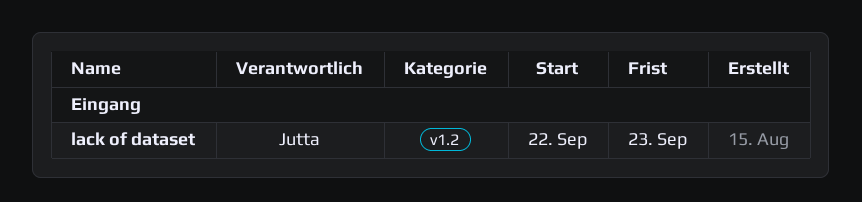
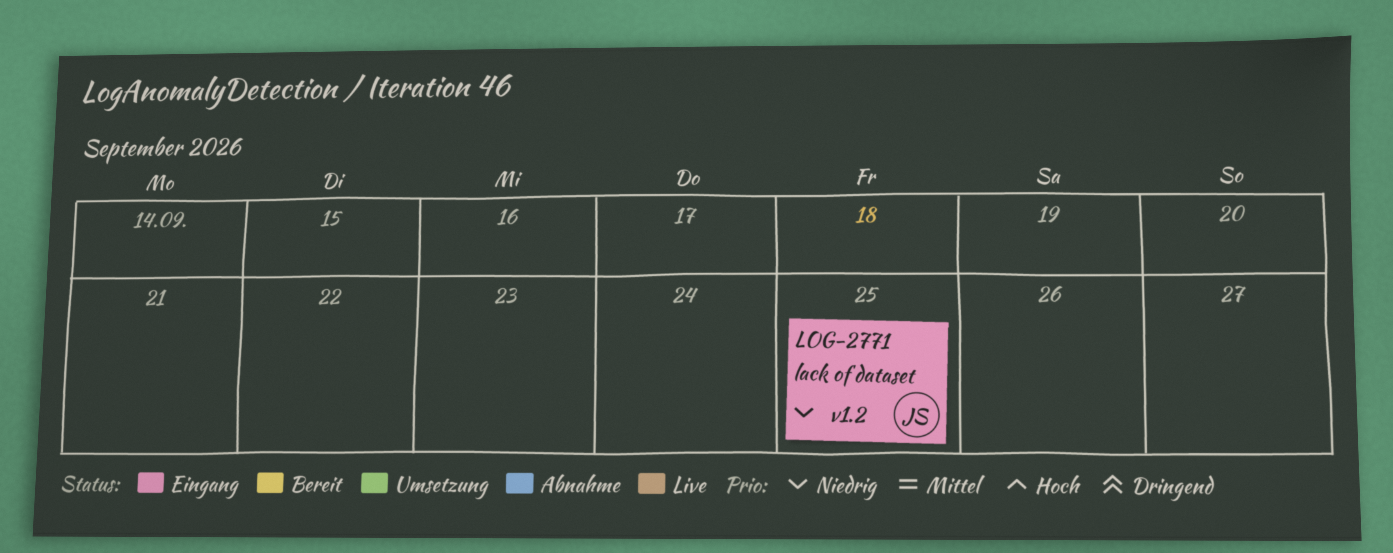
lack of dataset, due: Sep 23 -> Sep 25

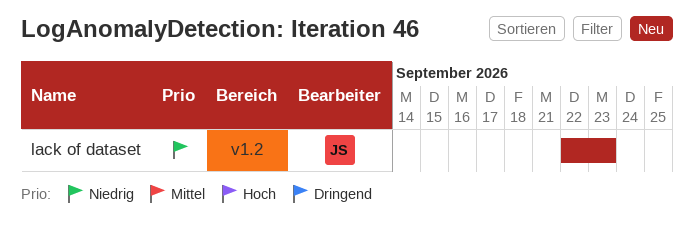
lack of dataset, due: Sep 25 -> Sep 23

